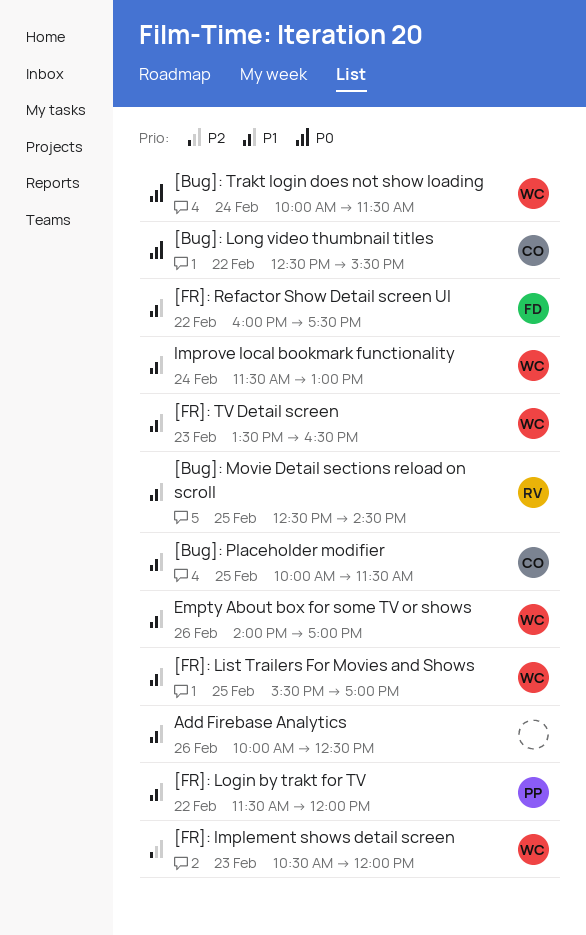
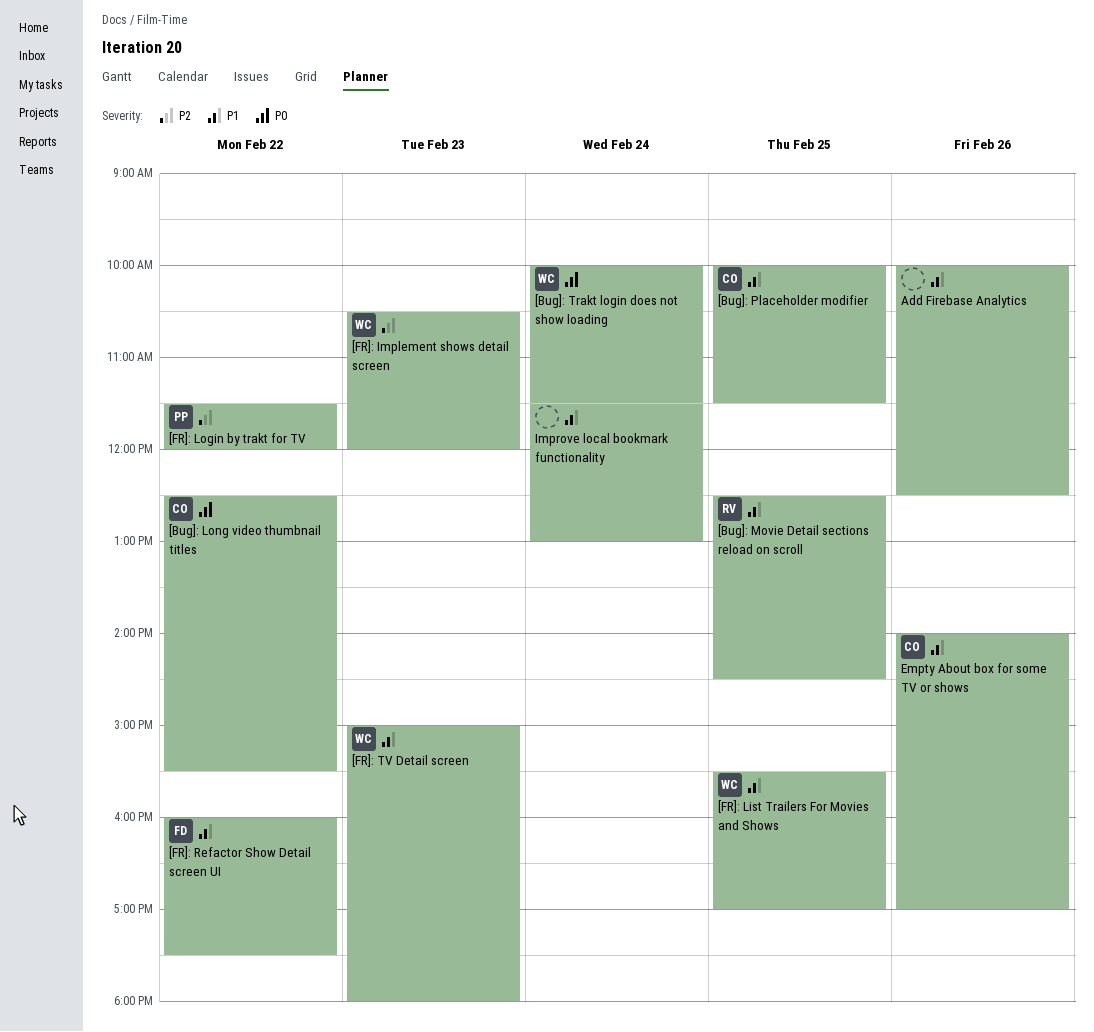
[FR]: Login by trakt for TV, priority: P1 -> P2
[FR]: TV Detail screen, begins: 13:30 -> 15:00
[FR]: TV Detail screen, ends: 16:30 -> 18:00
Empty About box for some TV or shows, owner: WC -> CO
Improve local bookmark functionality, owner: WC -> none

